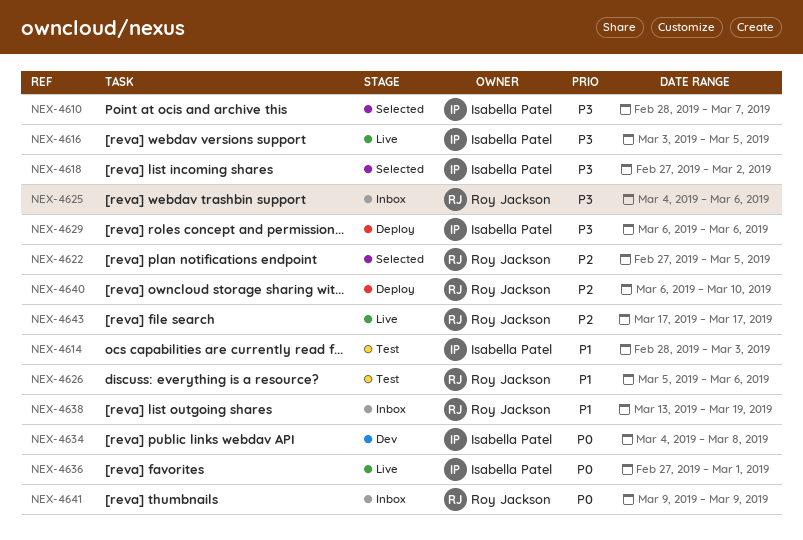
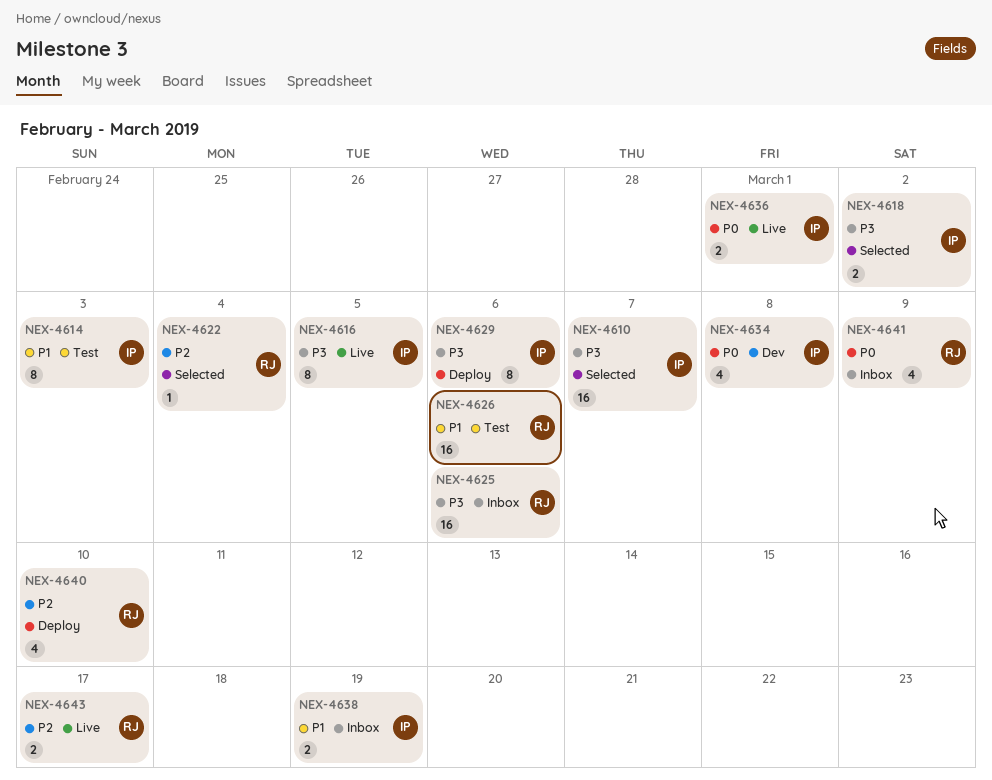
NEX-4622, due: Mar 5 -> Mar 4
NEX-4638, owner: Roy Jackson -> Isabella Patel

